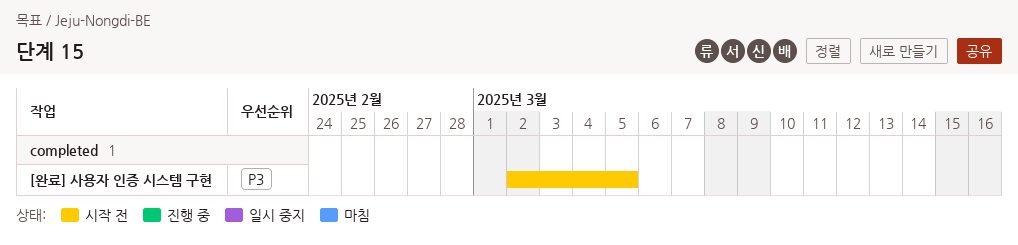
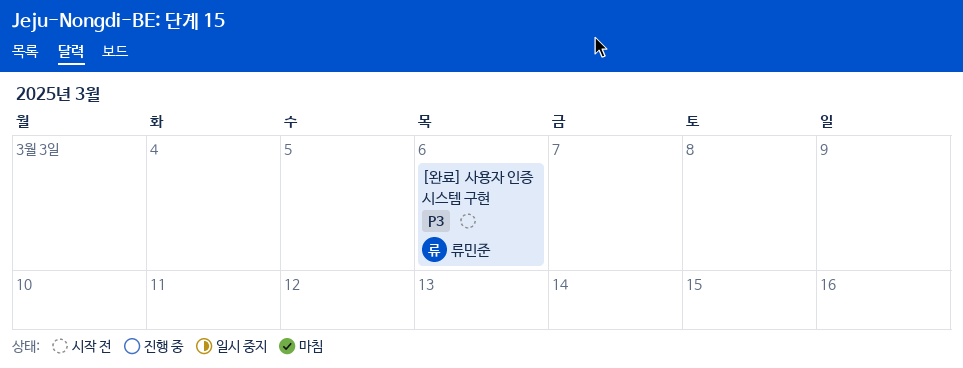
[완료] 사용자 인증 시스템 구현, due: Mar 5 -> Mar 6

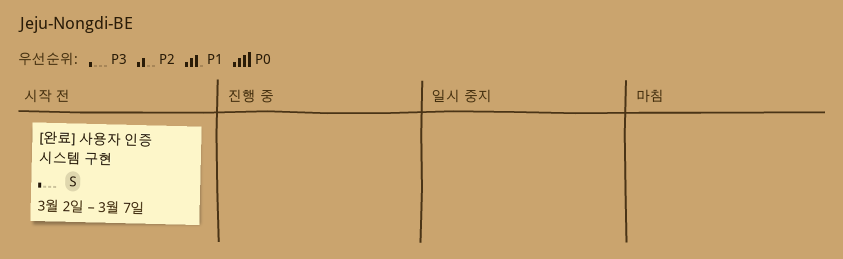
[완료] 사용자 인증 시스템 구현, due: Mar 6 -> Mar 7

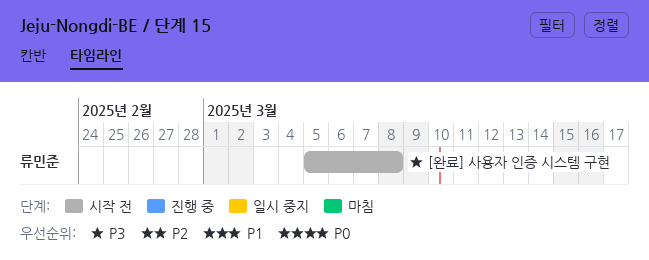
[완료] 사용자 인증 시스템 구현, start: Mar 2 -> Mar 5
[완료] 사용자 인증 시스템 구현, due: Mar 7 -> Mar 8

